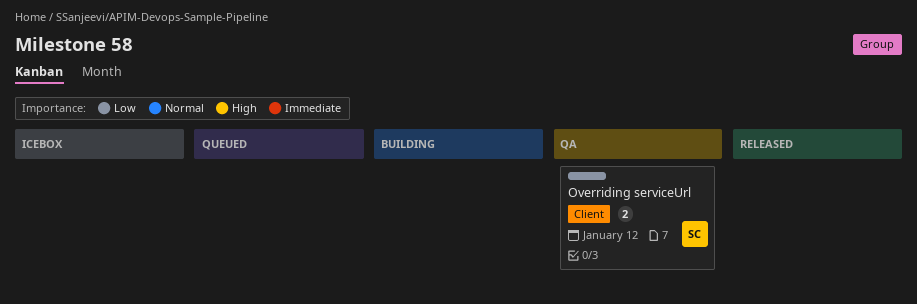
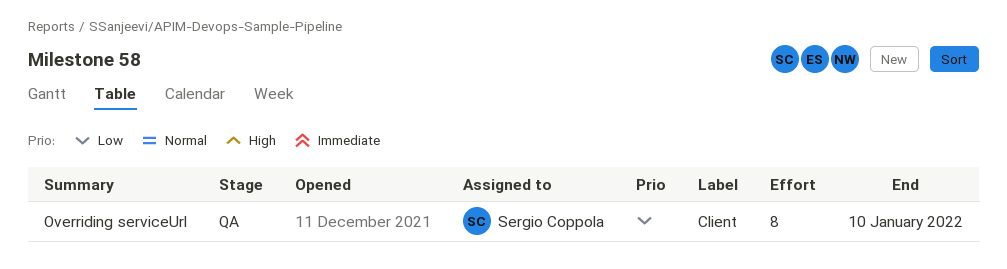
Overriding serviceUrl, estimate: 2 -> 8
Overriding serviceUrl, due: Jan 12 -> Jan 10

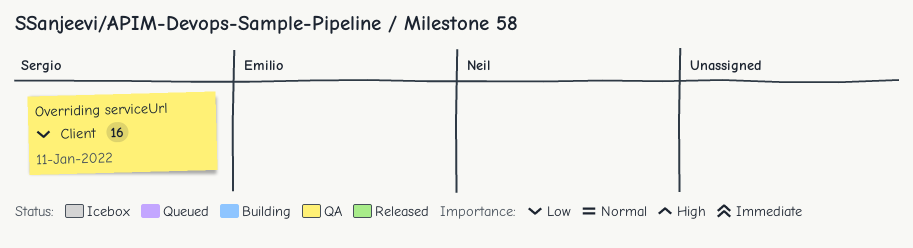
Overriding serviceUrl, estimate: 8 -> 16
Overriding serviceUrl, due: Jan 10 -> Jan 11

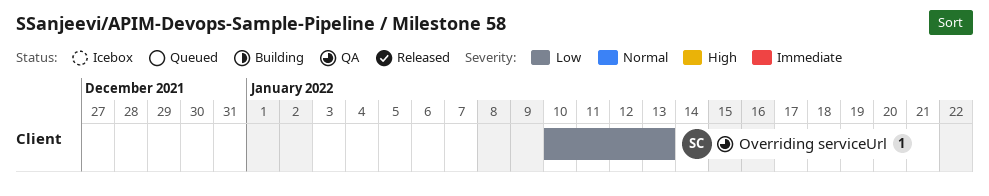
Overriding serviceUrl, estimate: 16 -> 1
Overriding serviceUrl, due: Jan 11 -> Jan 13

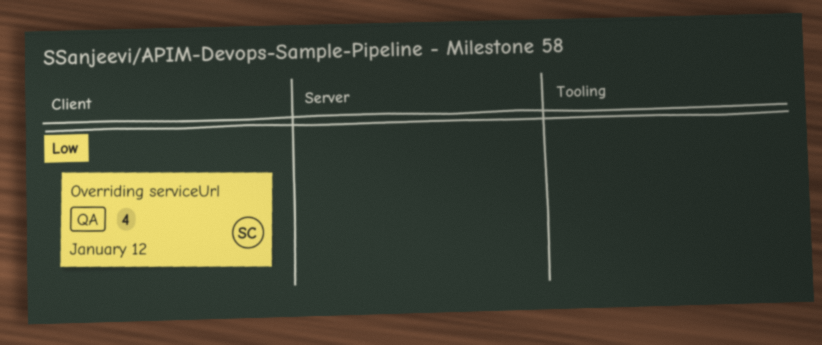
Overriding serviceUrl, estimate: 1 -> 4
Overriding serviceUrl, due: Jan 13 -> Jan 12

